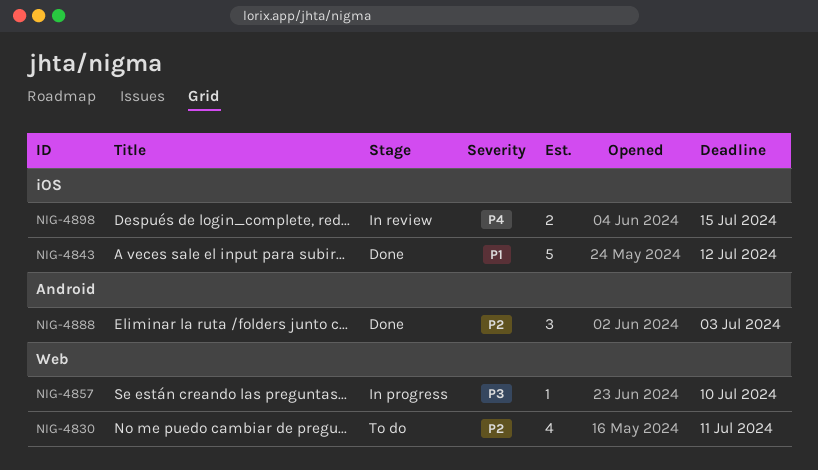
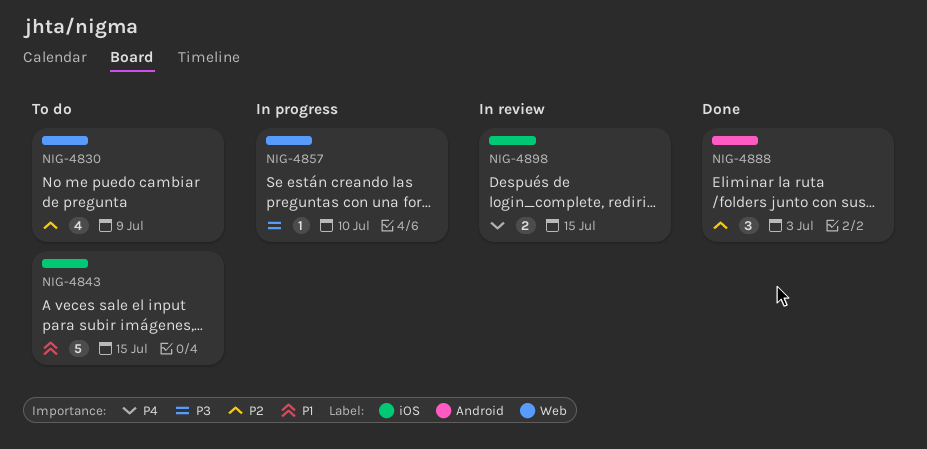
NIG-4830, due: Jul 11 -> Jul 9
NIG-4843, status: Done -> To do
NIG-4843, due: Jul 12 -> Jul 15

